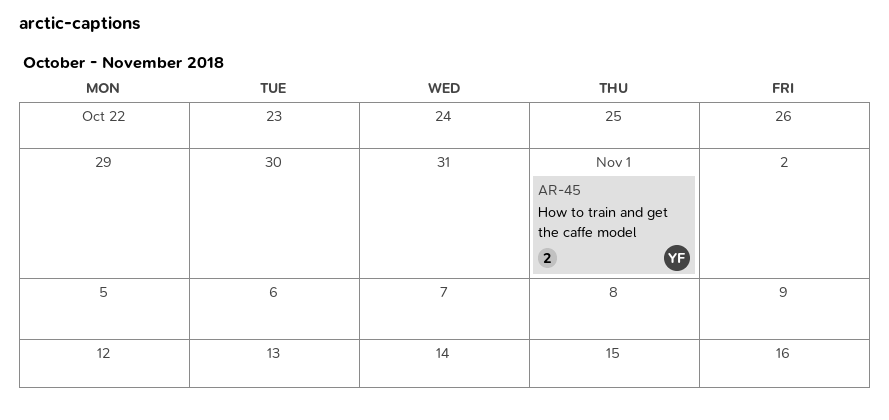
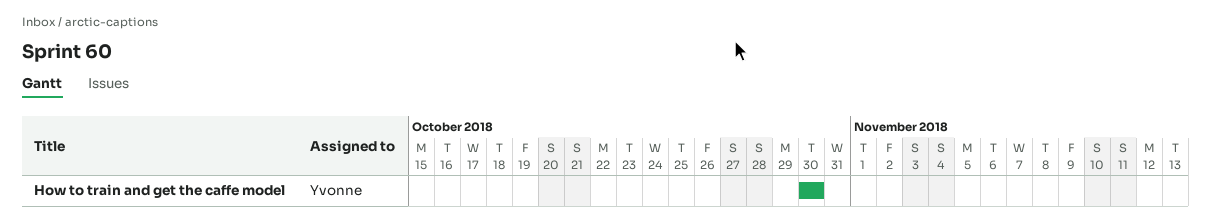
How to train and get the caffe model, due: Nov 1 -> Oct 30

